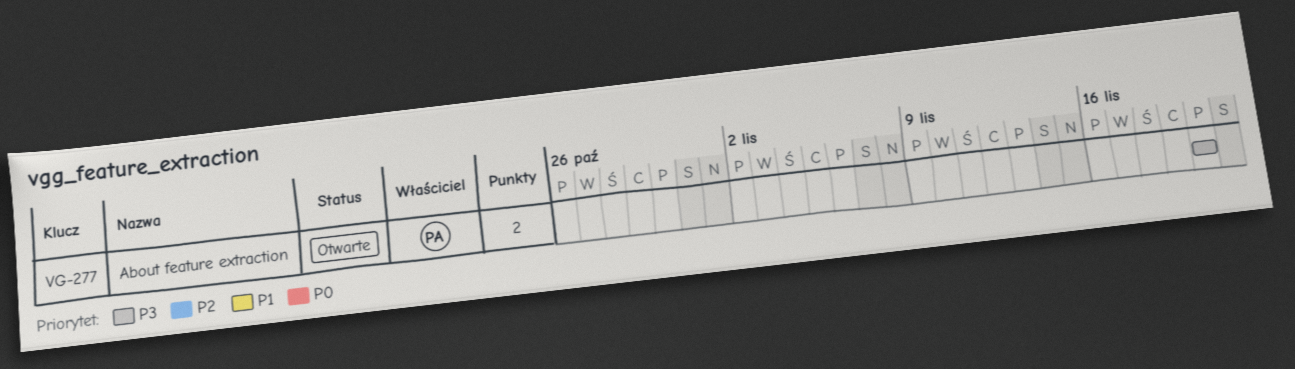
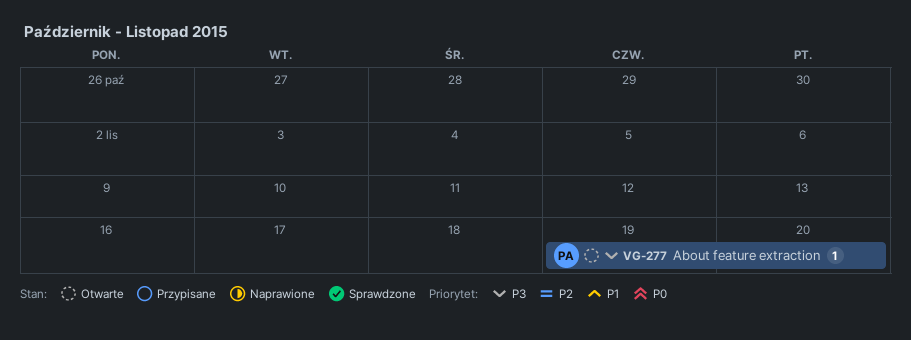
VG-277, estimate: 2 -> 1
VG-277, start: Nov 20 -> Nov 19

